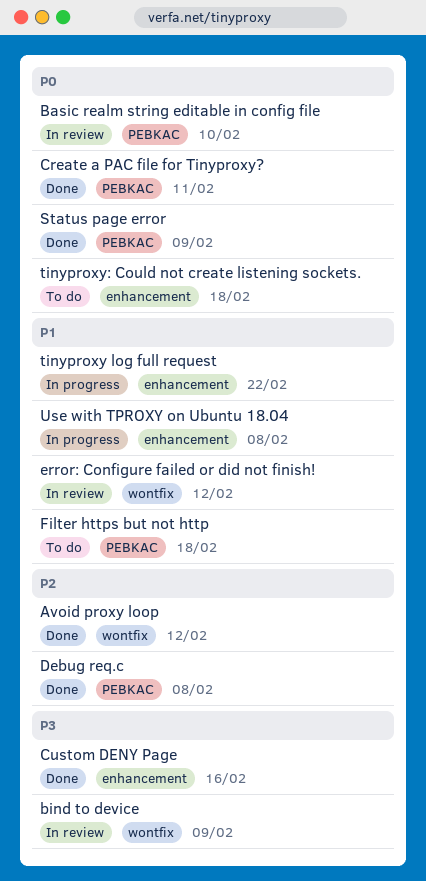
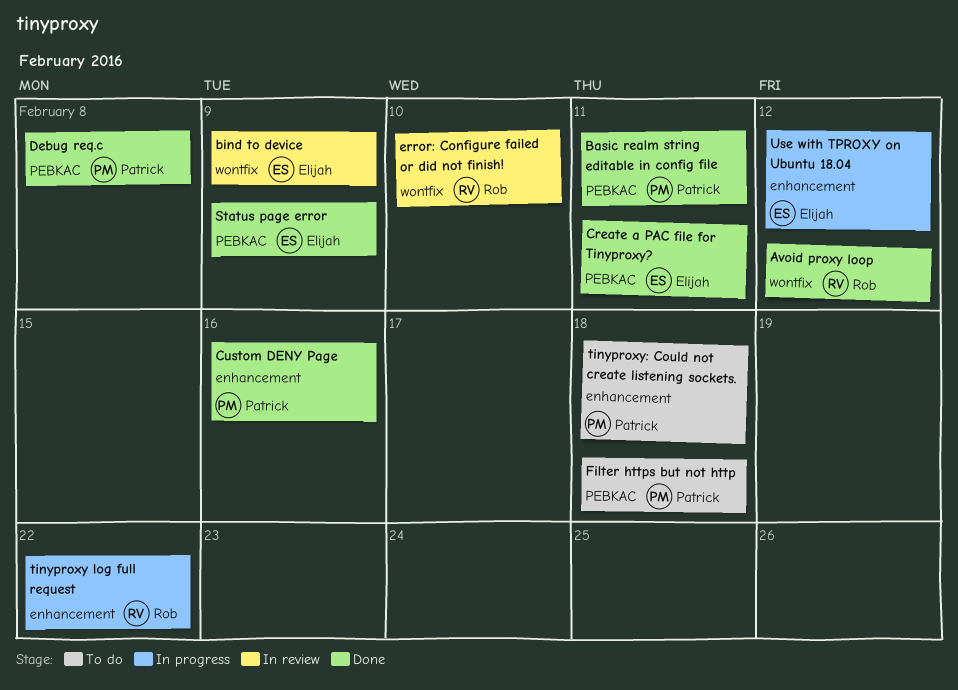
Basic realm string editable in config file, status: In review -> Done
Basic realm string editable in config file, due: Feb 10 -> Feb 11
error: Configure failed or did not finish!, due: Feb 12 -> Feb 10
Use with TPROXY on Ubuntu 18.04, due: Feb 8 -> Feb 12

